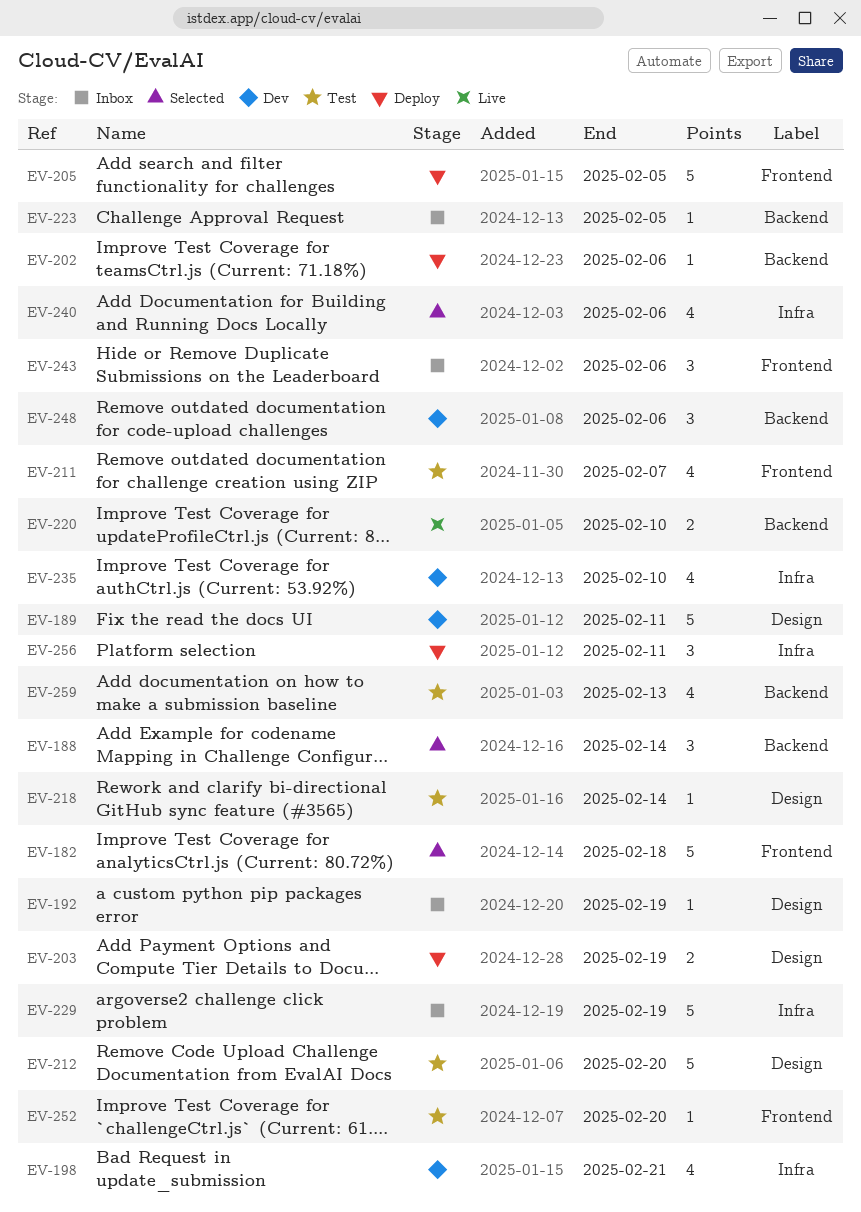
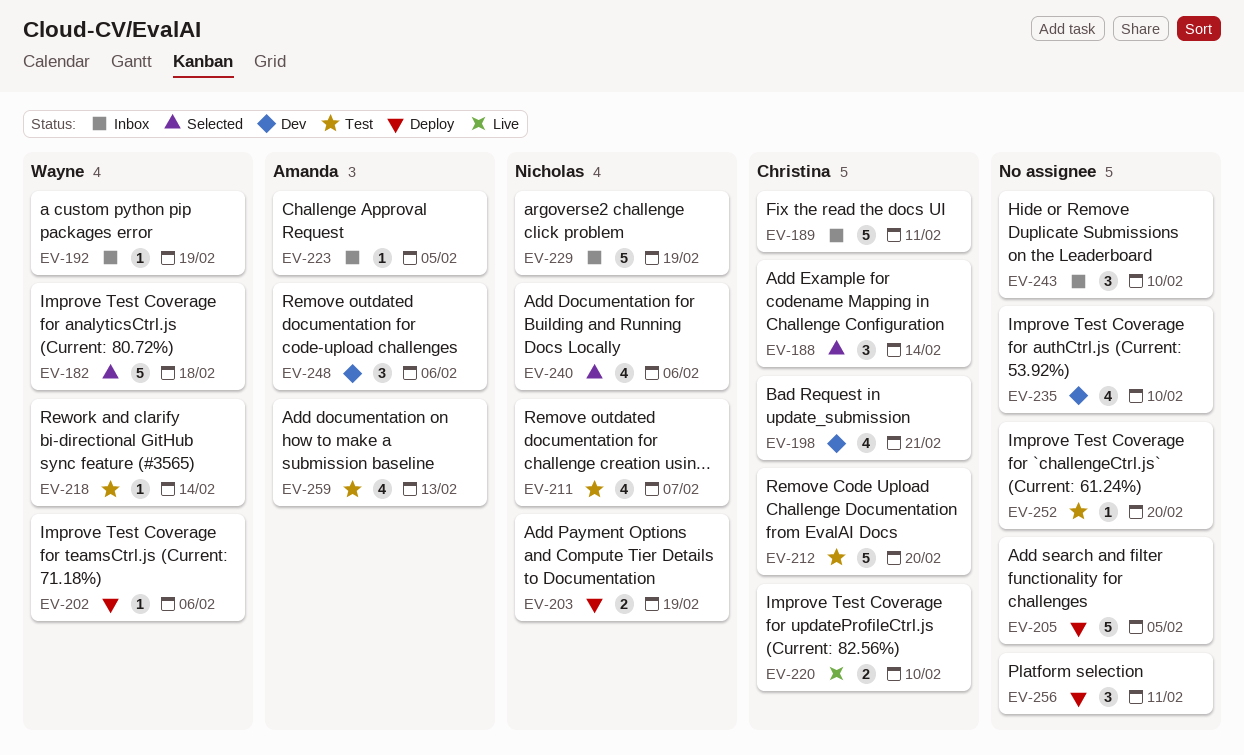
EV-189, status: Dev -> Inbox
EV-243, due: Feb 6 -> Feb 10

